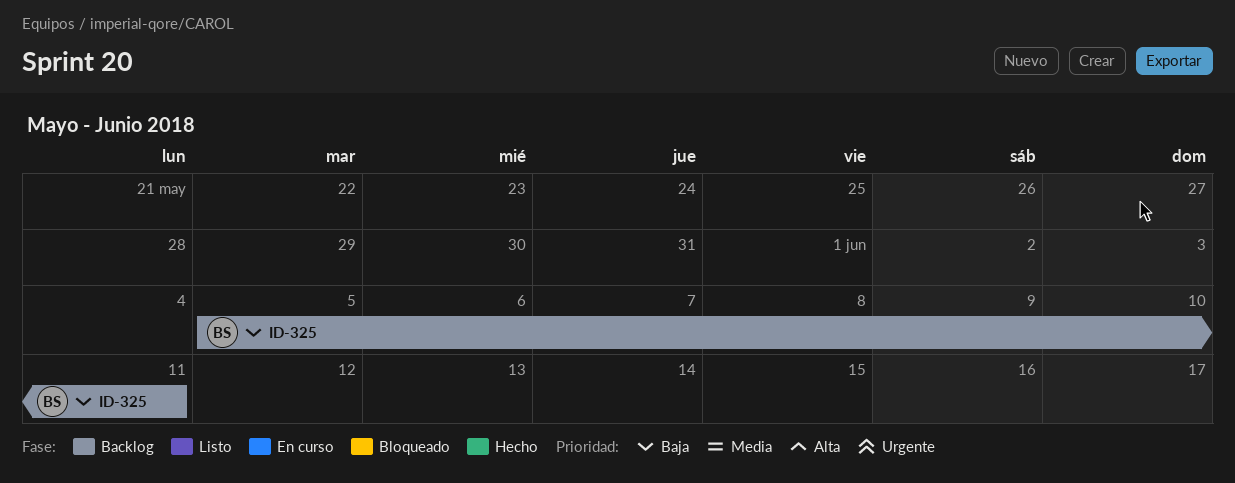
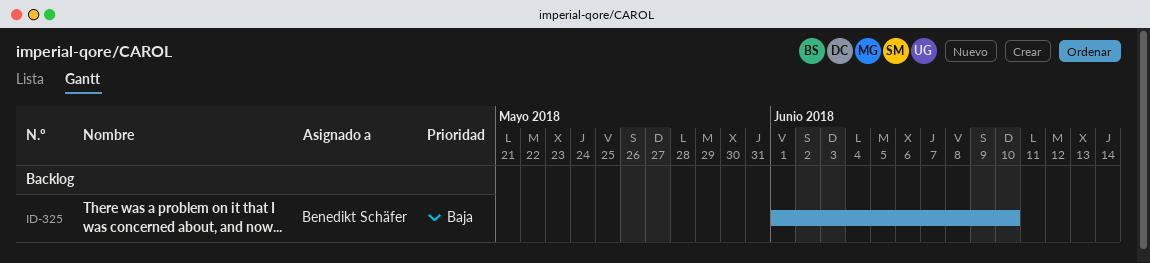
ID-325, start: Jun 5 -> Jun 1
ID-325, due: Jun 11 -> Jun 10

